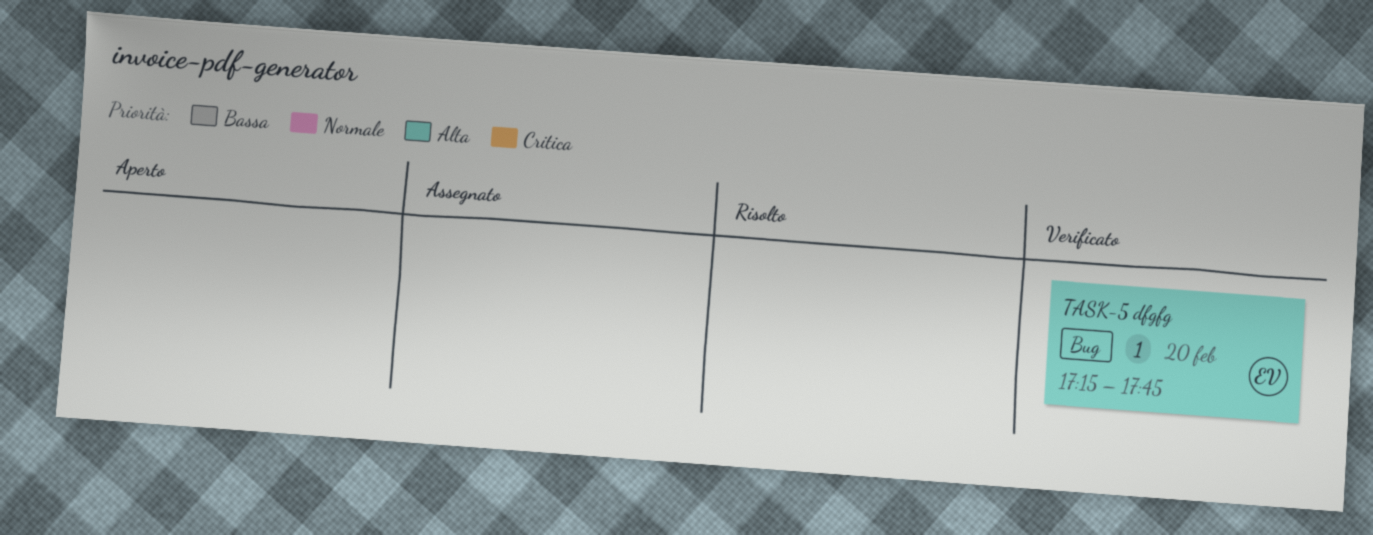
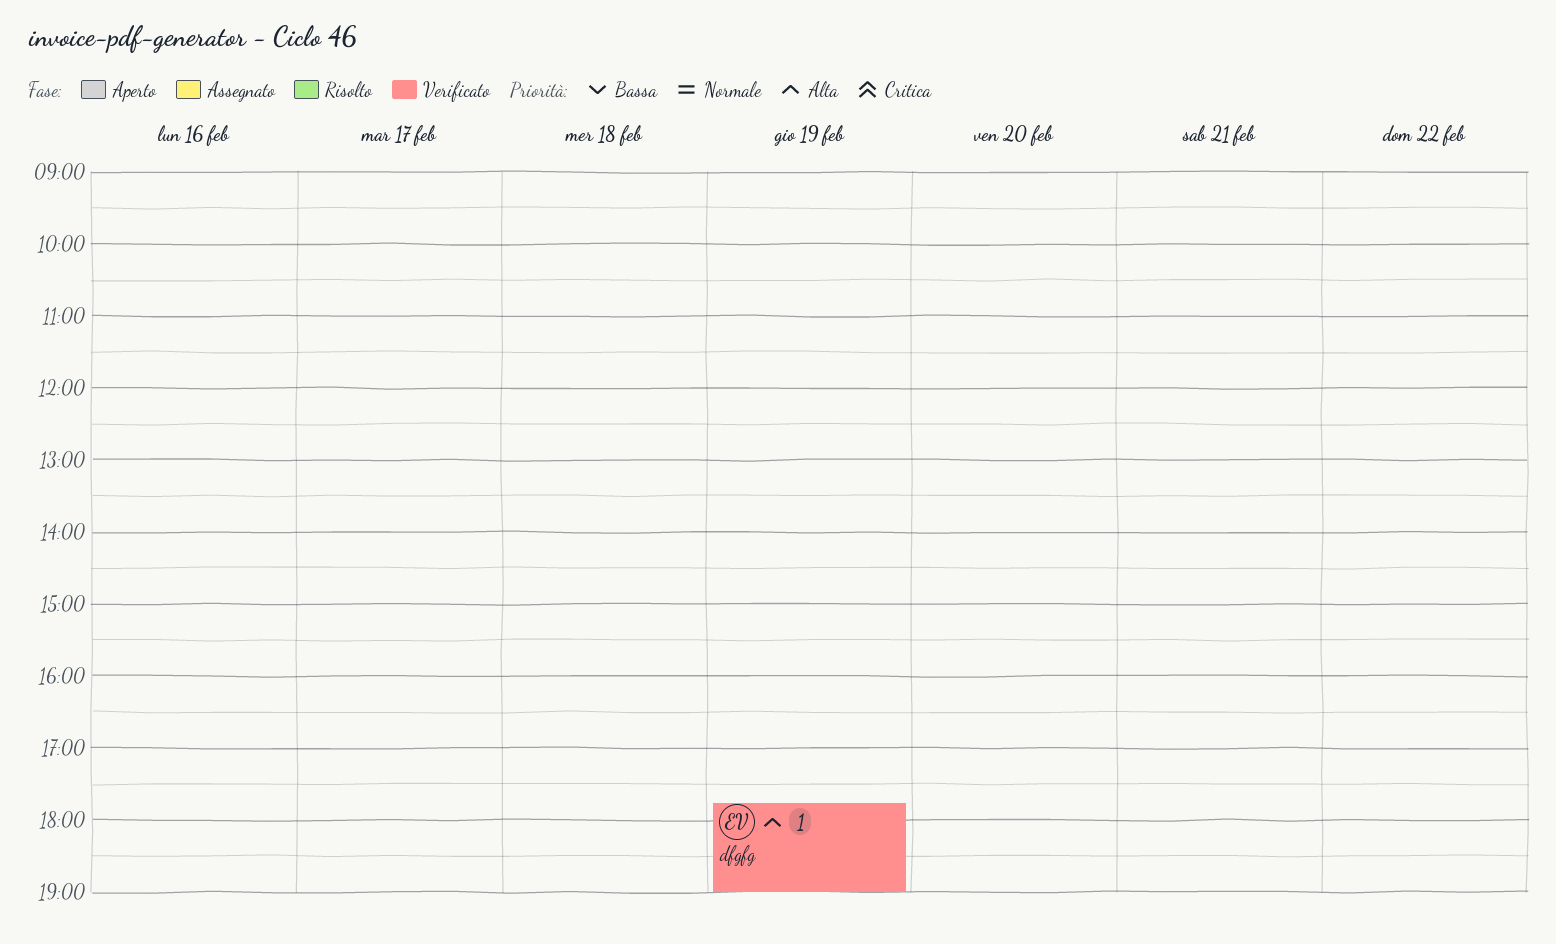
dfgfg, day: Feb 20 -> Feb 19
dfgfg, begins: 17:15 -> 17:45
dfgfg, ends: 17:45 -> 19:00

